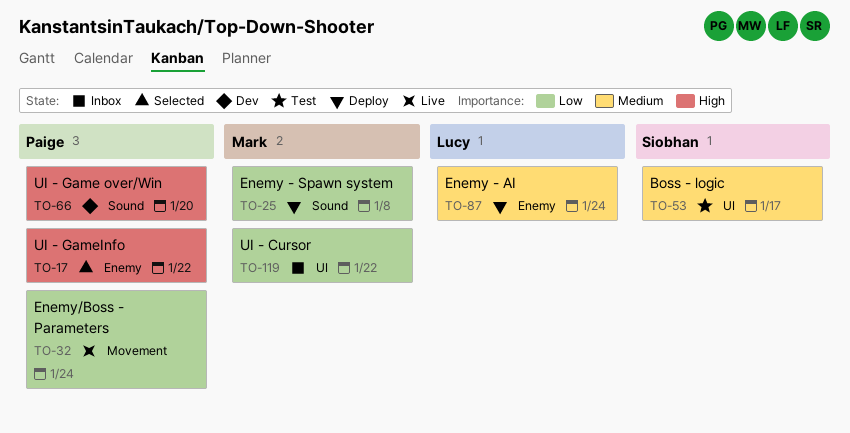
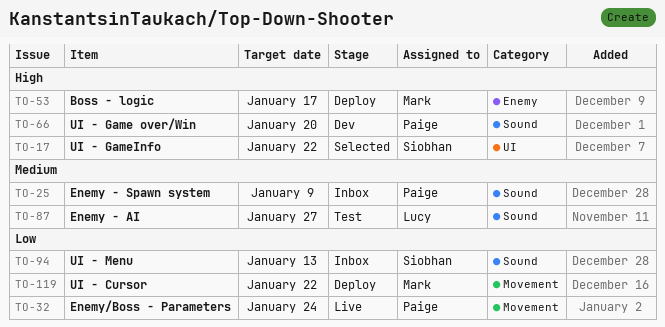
TO-17, owner: Paige -> Siobhan
TO-17, label: Enemy -> UI
TO-25, status: Deploy -> Inbox
TO-25, owner: Mark -> Paige
TO-25, priority: Low -> Medium
TO-25, due: Jan 8 -> Jan 9
TO-53, status: Test -> Deploy
TO-53, owner: Siobhan -> Mark
TO-53, priority: Medium -> High
TO-53, label: UI -> Enemy
TO-87, status: Deploy -> Test
TO-87, label: Enemy -> Sound
TO-87, due: Jan 24 -> Jan 27
TO-94: none -> present
TO-119, status: Inbox -> Deploy
TO-119, label: UI -> Movement

